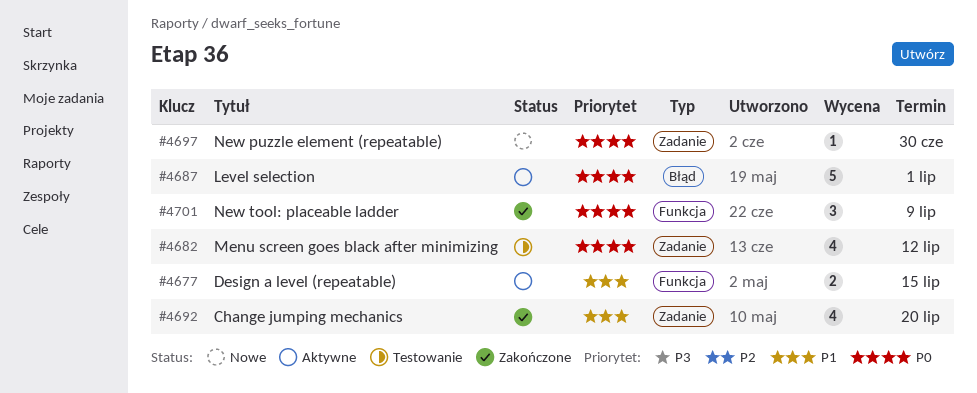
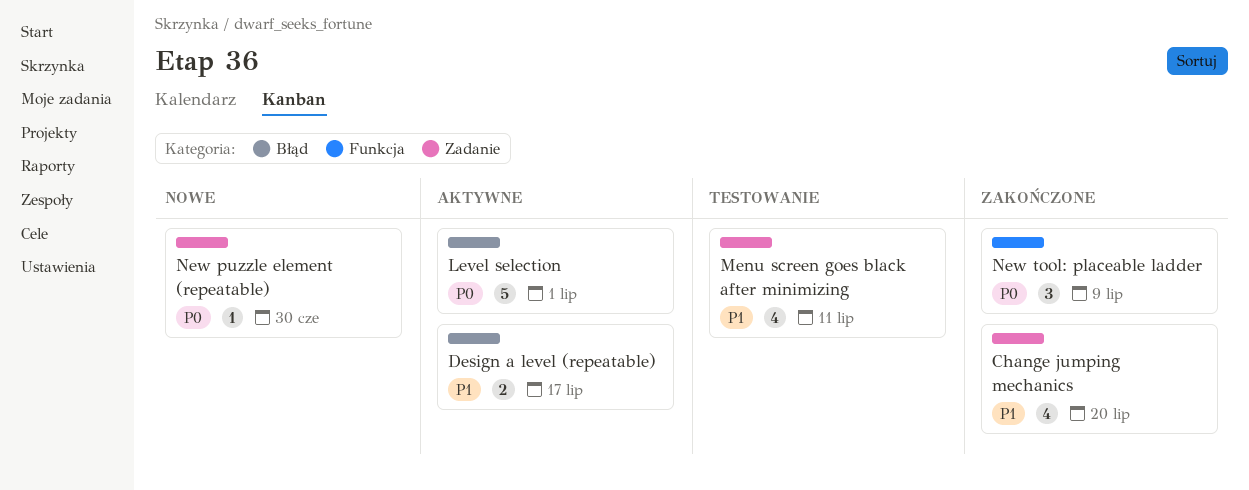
Design a level (repeatable), label: Funkcja -> Błąd
Design a level (repeatable), due: Jul 15 -> Jul 17
Menu screen goes black after minimizing, priority: P0 -> P1
Menu screen goes black after minimizing, due: Jul 12 -> Jul 11

